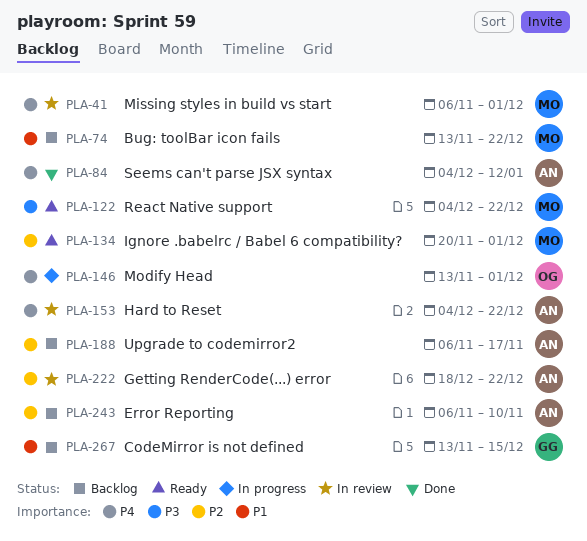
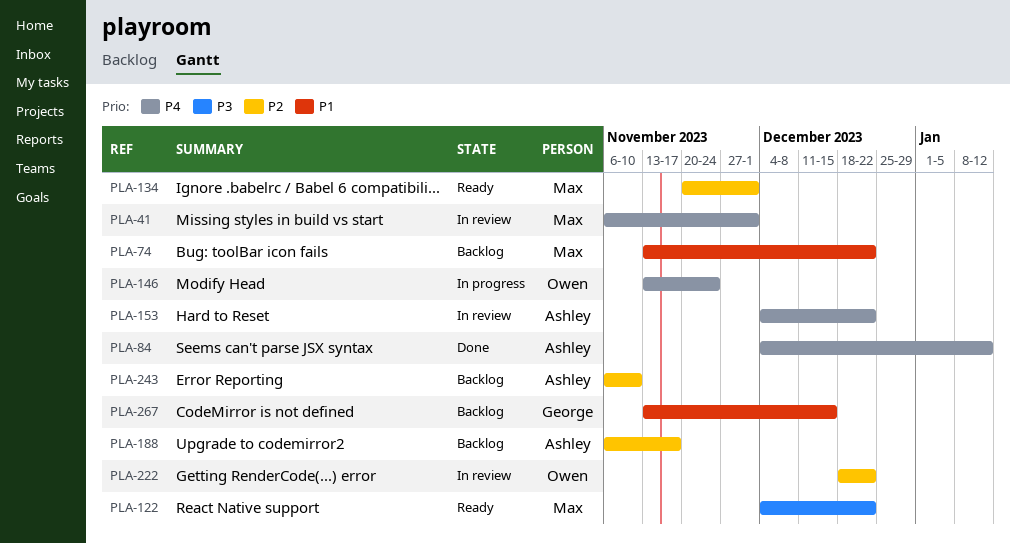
PLA-146, due: Dec 1 -> Nov 24
PLA-222, owner: Ashley -> Owen

